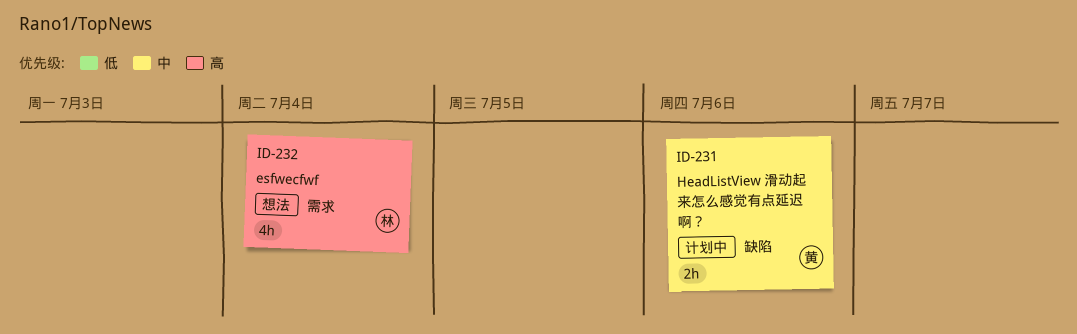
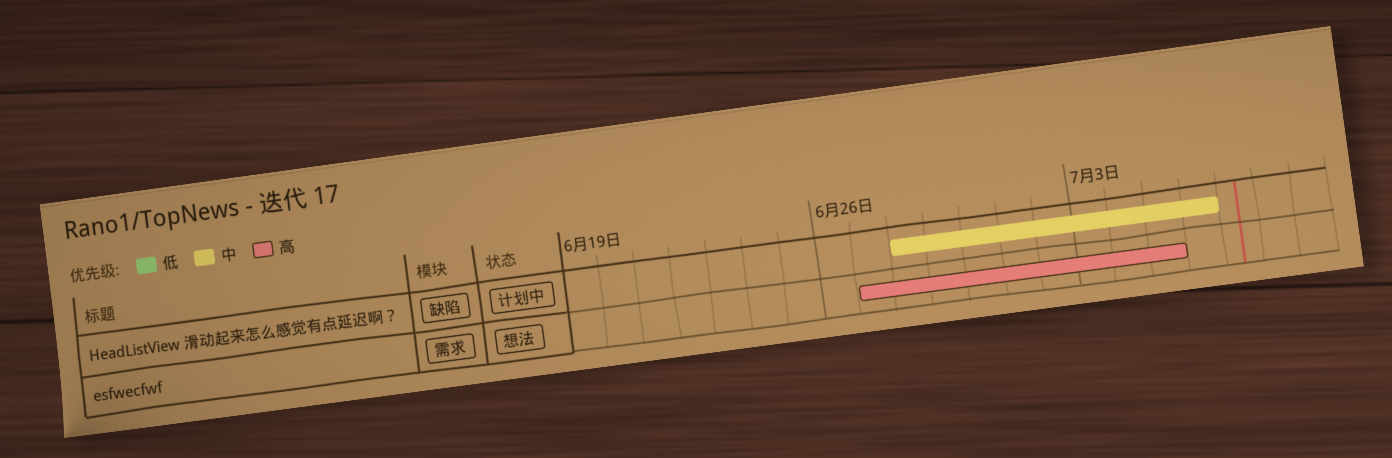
esfwecfwf, due: Jul 4 -> Jul 5

